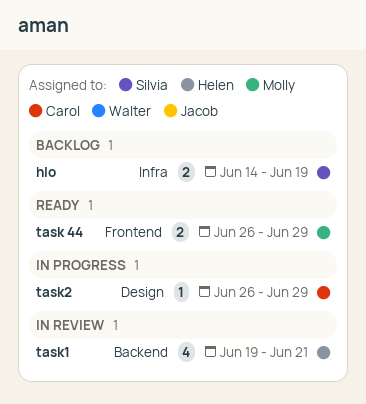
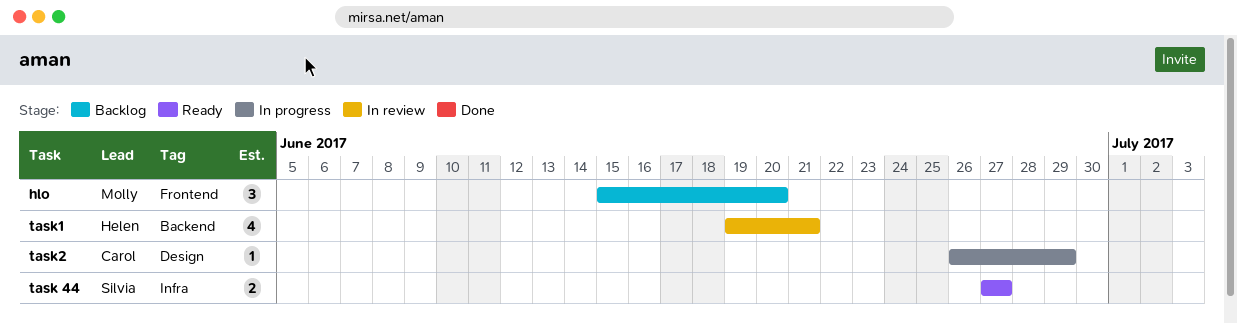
hlo, owner: Silvia -> Molly
hlo, label: Infra -> Frontend
hlo, estimate: 2 -> 3
hlo, start: Jun 14 -> Jun 15
hlo, due: Jun 19 -> Jun 20
task 44, owner: Molly -> Silvia
task 44, label: Frontend -> Infra
task 44, start: Jun 26 -> Jun 27
task 44, due: Jun 29 -> Jun 27

